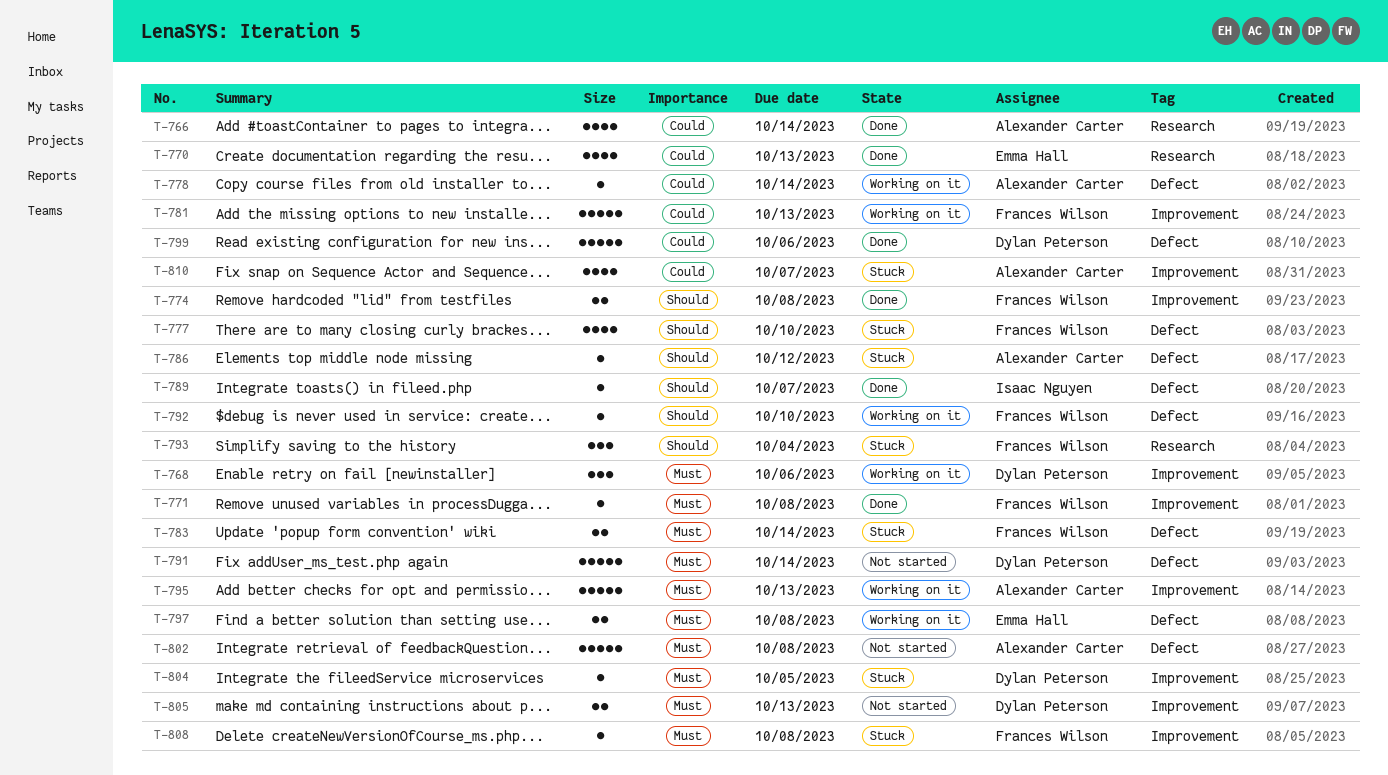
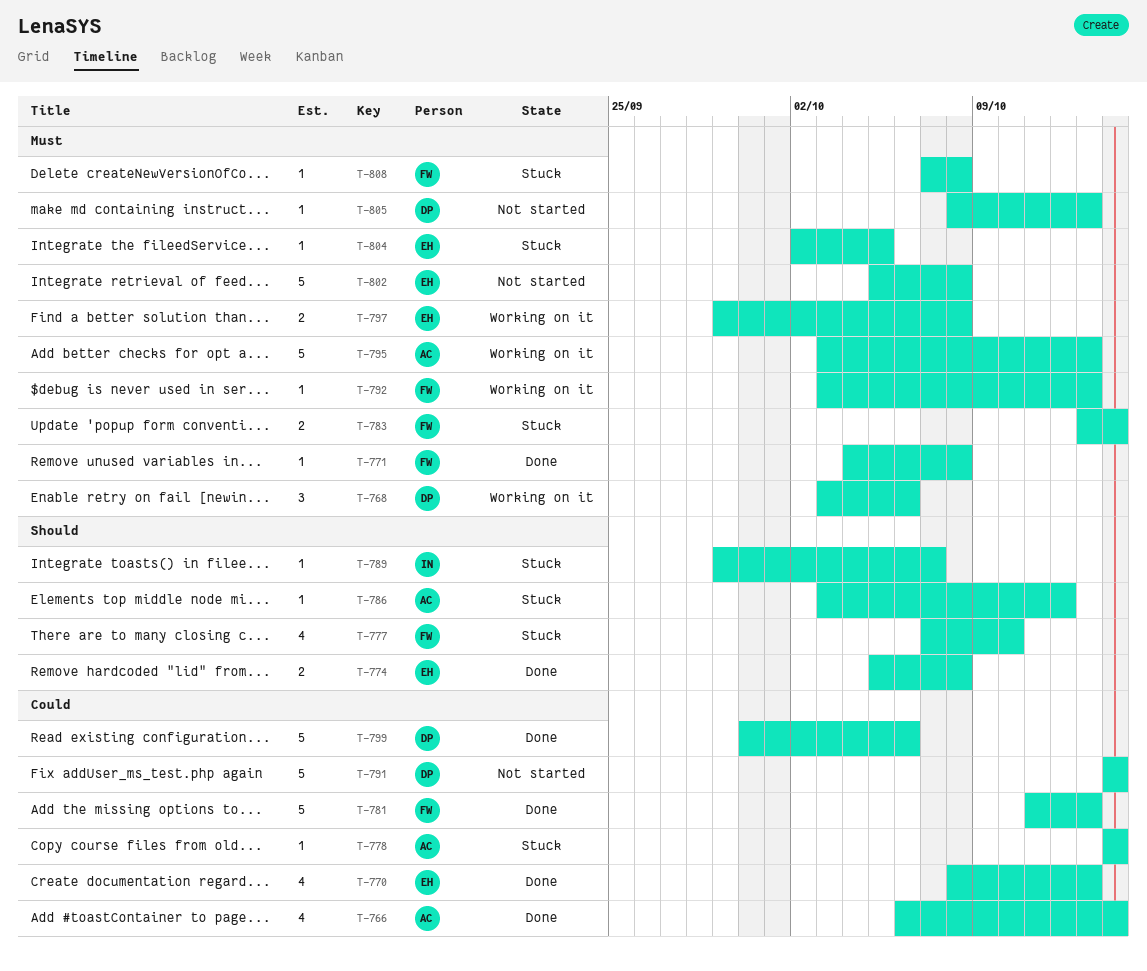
T-774, owner: Frances Wilson -> Emma Hall
T-778, status: Working on it -> Stuck
T-781, status: Working on it -> Done
T-789, status: Done -> Stuck
T-791, priority: Must -> Could
T-792, priority: Should -> Must
T-792, due: Oct 10 -> Oct 13
T-793: present -> none
T-802, owner: Alexander Carter -> Emma Hall
T-804, owner: Dylan Peterson -> Emma Hall
T-805, estimate: 2 -> 1
T-810: present -> none

